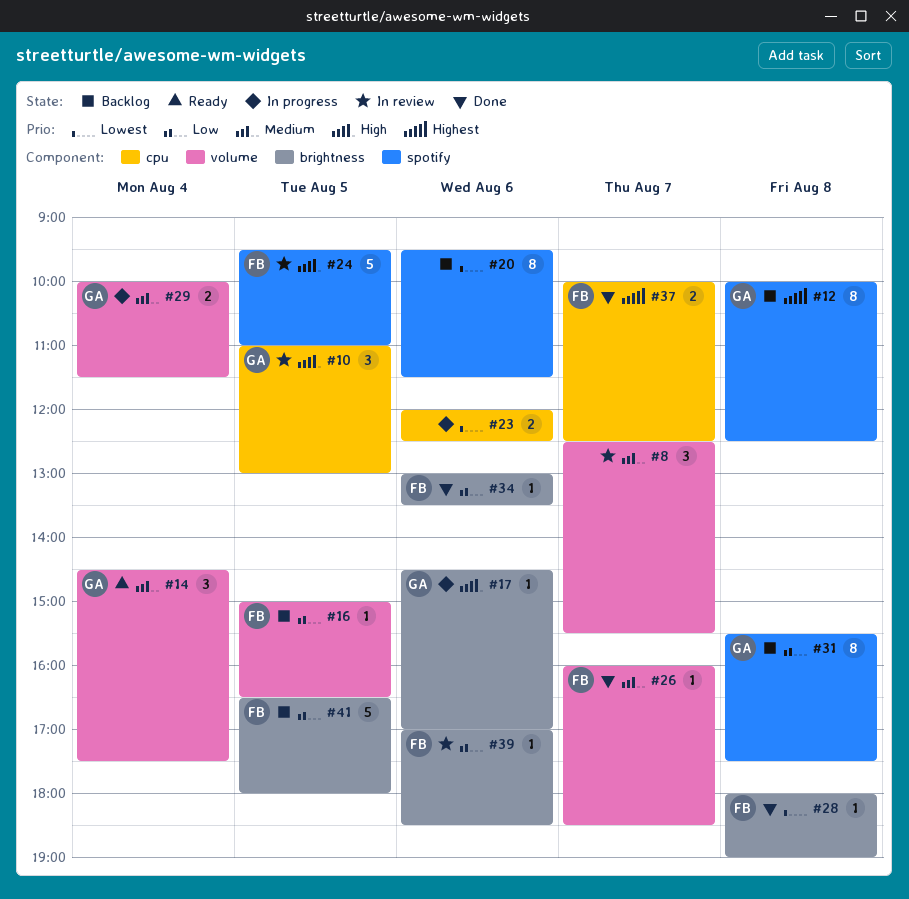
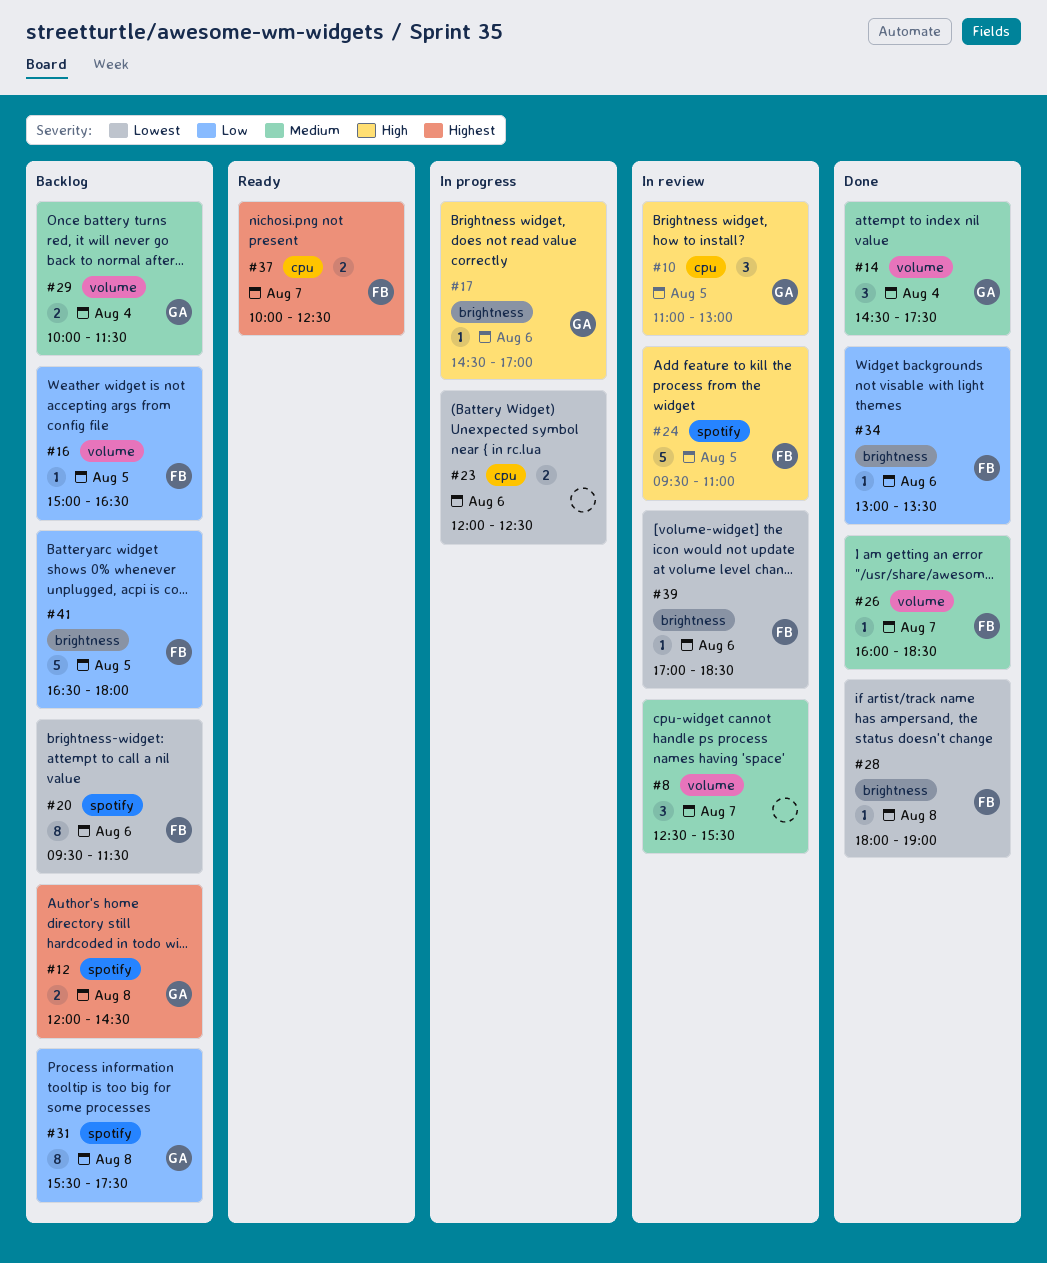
#12, estimate: 8 -> 2
#12, begins: 10:00 -> 12:00
#12, ends: 12:30 -> 14:30
#14, status: Ready -> Done
#20, owner: none -> FB
#29, status: In progress -> Backlog
#37, status: Done -> Ready
#39, priority: Low -> Lowest

